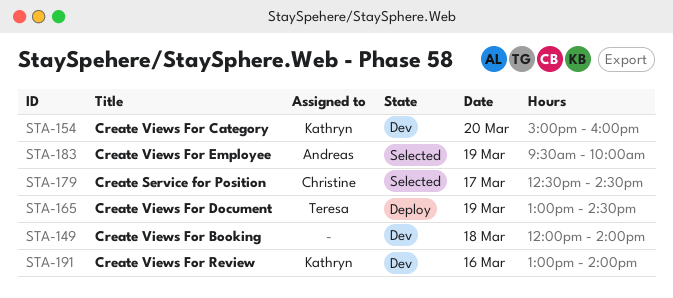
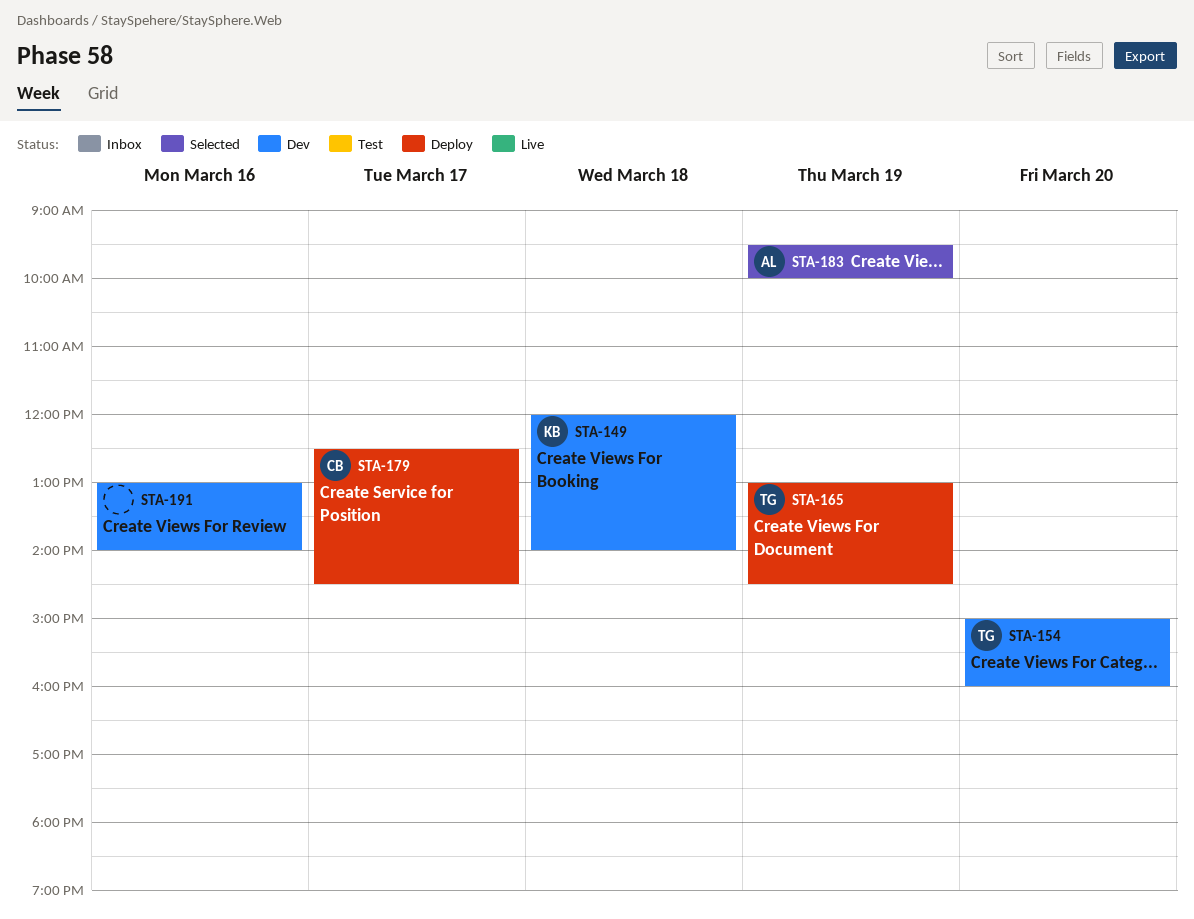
STA-149, owner: none -> Kathryn
STA-154, owner: Kathryn -> Teresa
STA-179, status: Selected -> Deploy
STA-191, owner: Kathryn -> none

